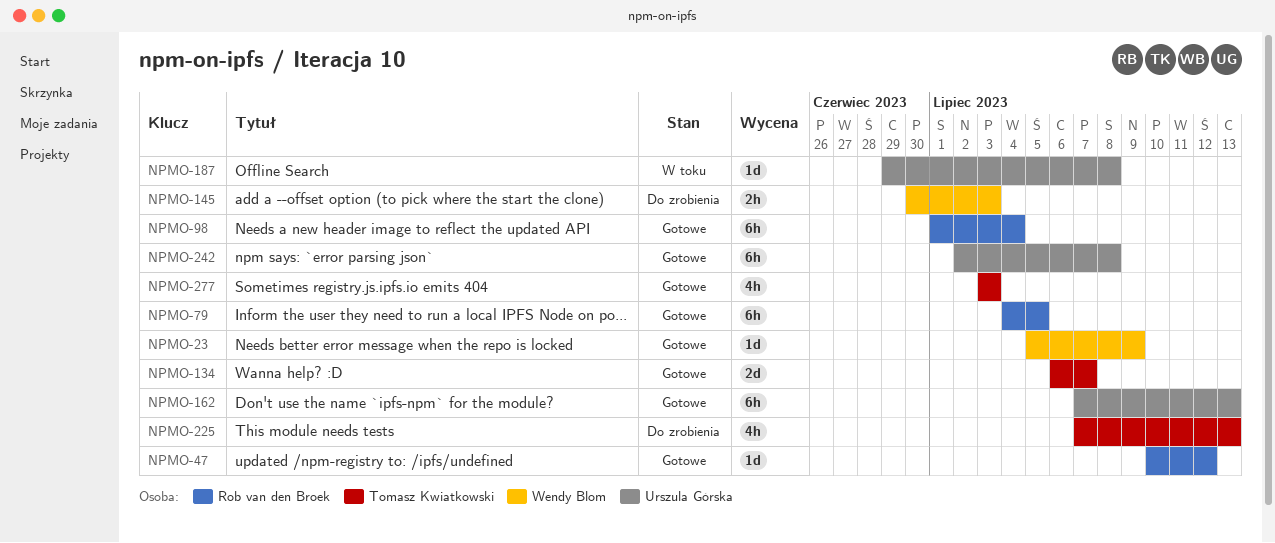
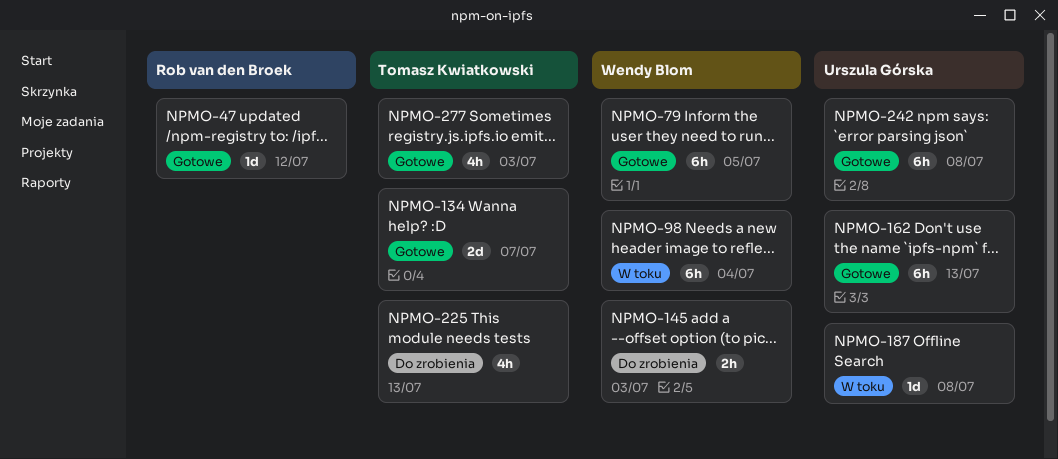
NPMO-23: present -> none
NPMO-79, owner: Rob van den Broek -> Wendy Blom
NPMO-98, status: Gotowe -> W toku
NPMO-98, owner: Rob van den Broek -> Wendy Blom

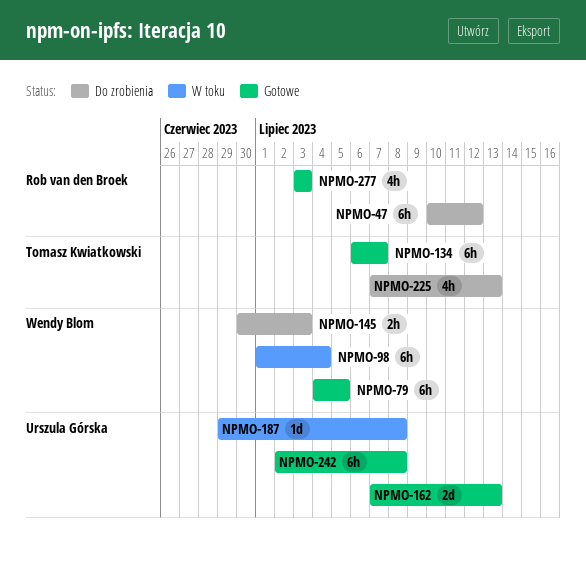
NPMO-47, status: Gotowe -> Do zrobienia
NPMO-47, estimate: 1d -> 6h
NPMO-134, estimate: 2d -> 6h
NPMO-162, estimate: 6h -> 2d
NPMO-277, owner: Tomasz Kwiatkowski -> Rob van den Broek

